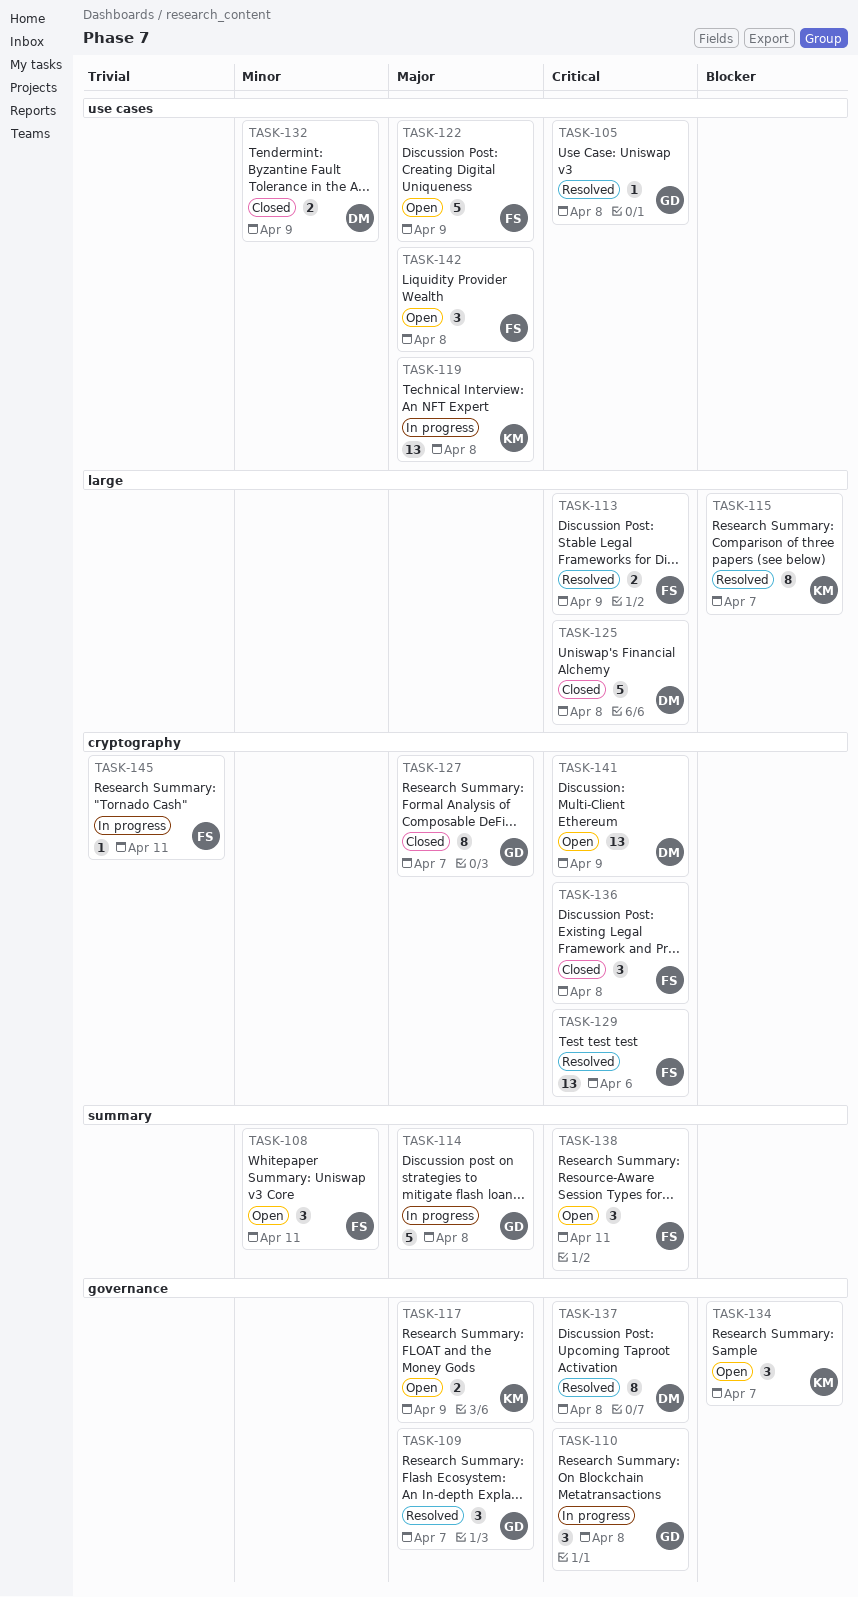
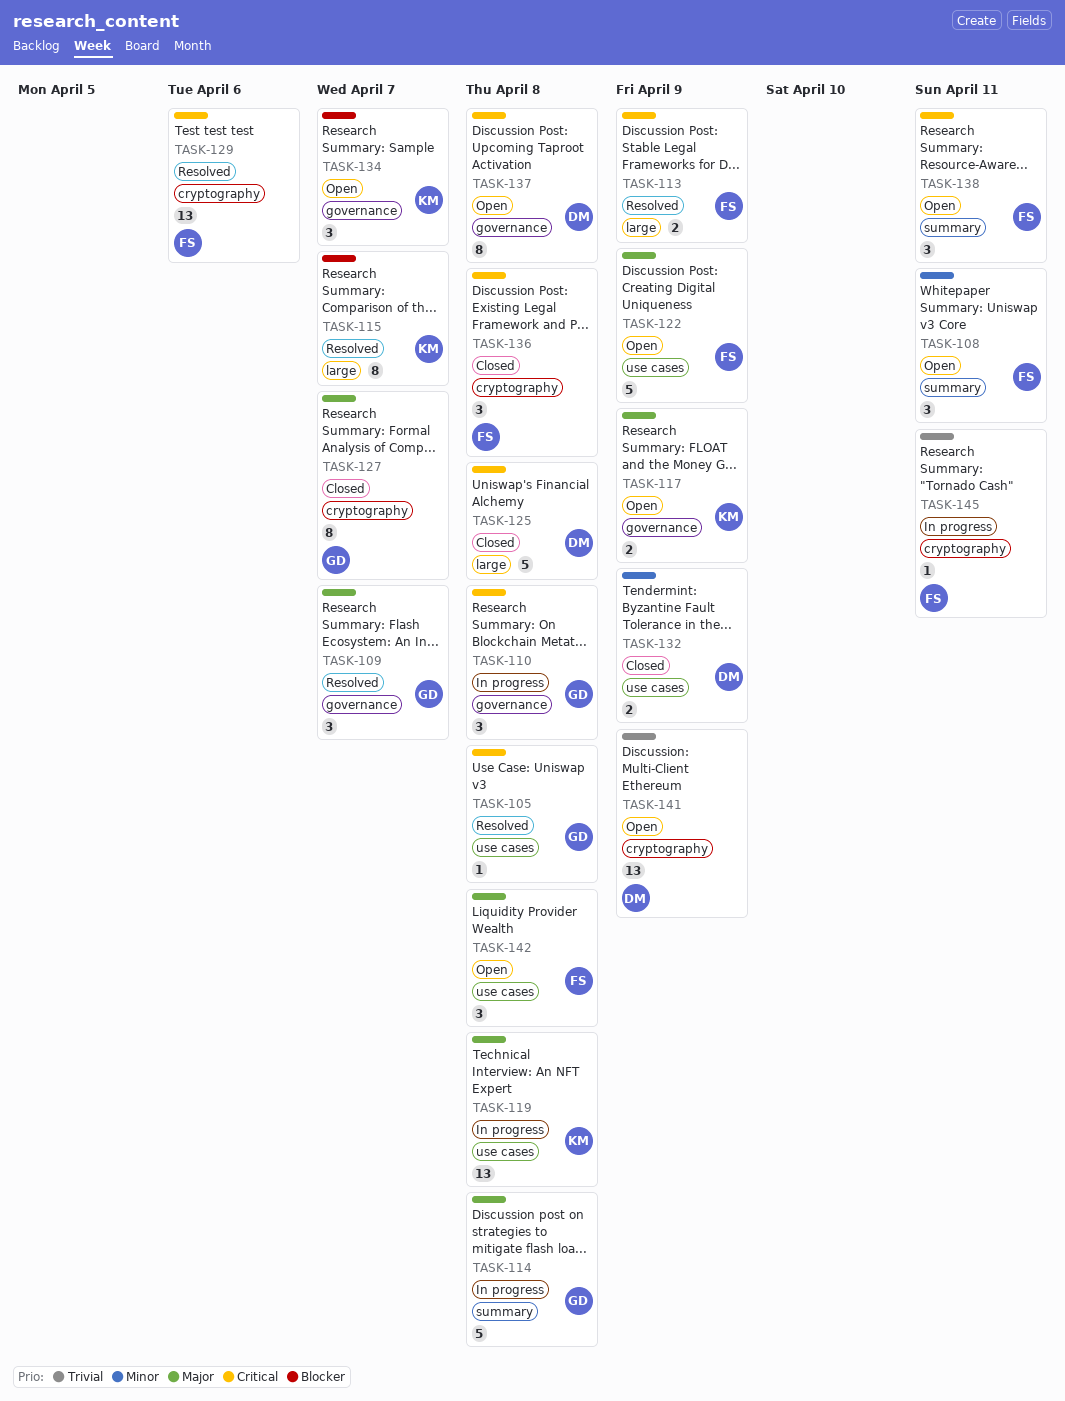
TASK-137, status: Resolved -> Open
TASK-141, priority: Critical -> Trivial

